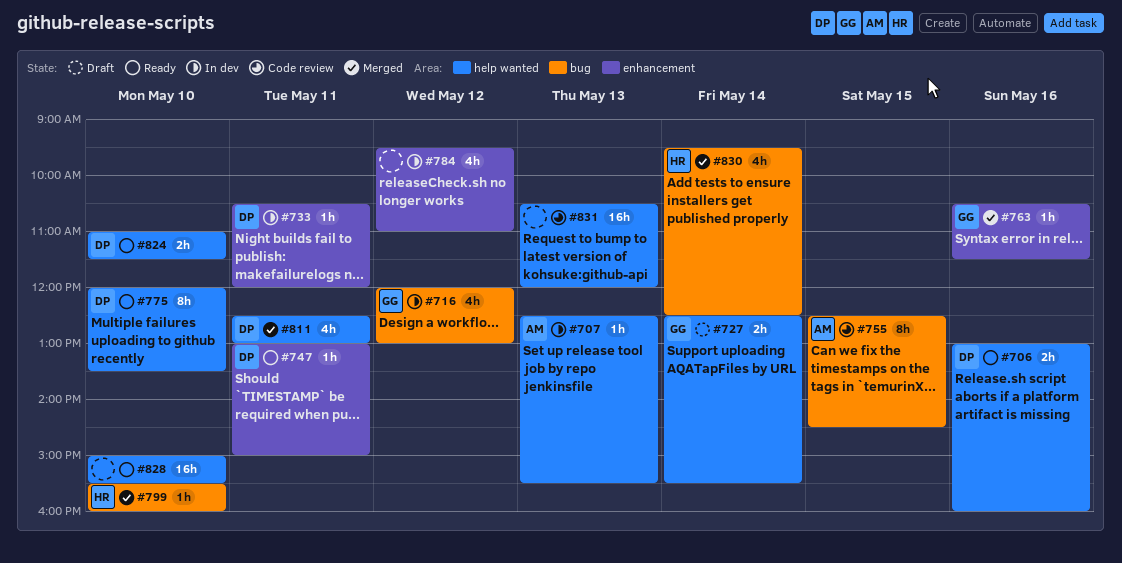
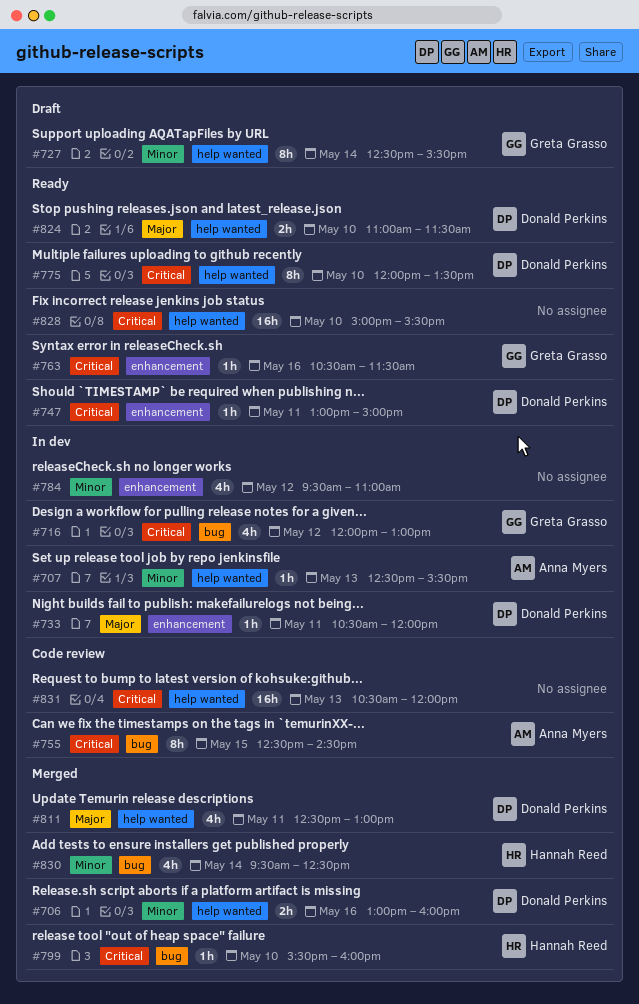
#706, status: Ready -> Merged
#727, estimate: 2h -> 8h
#763, status: Merged -> Ready

